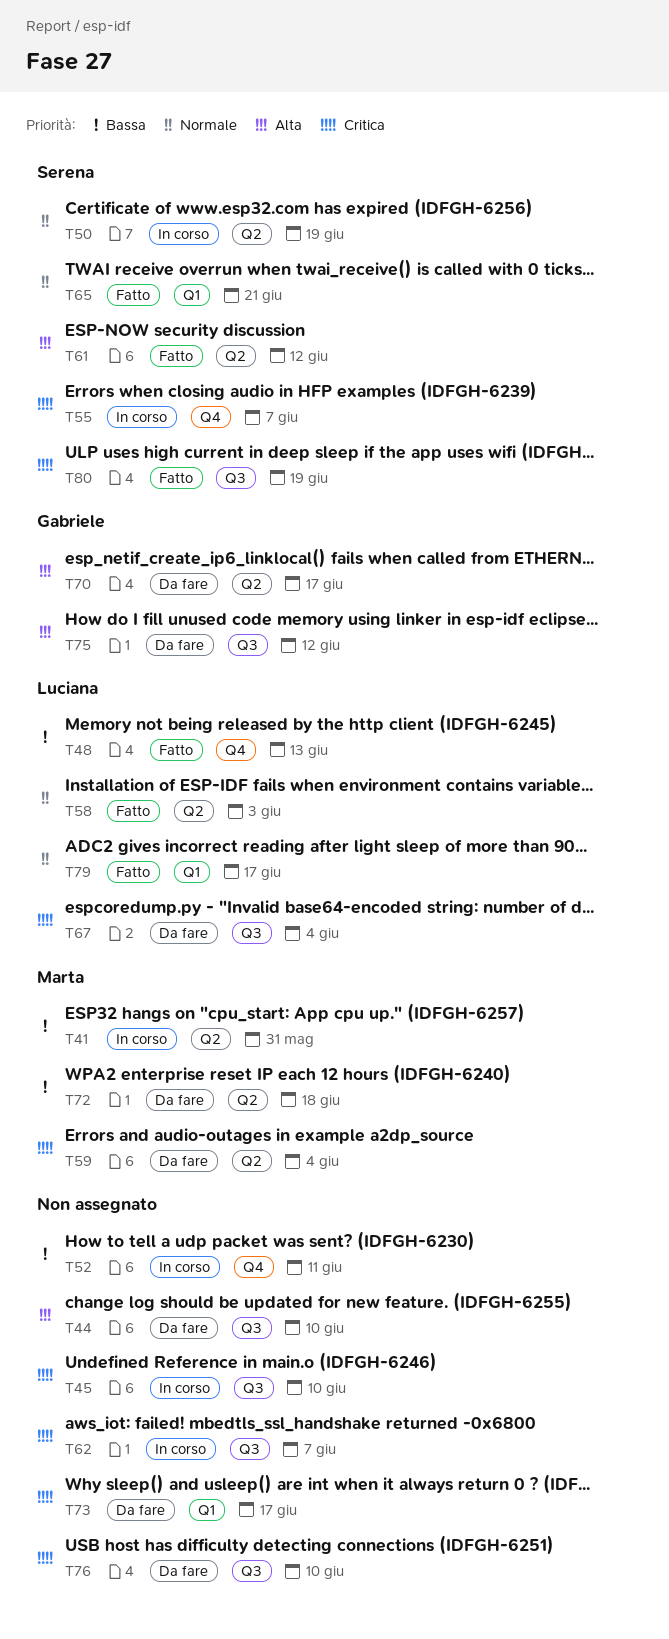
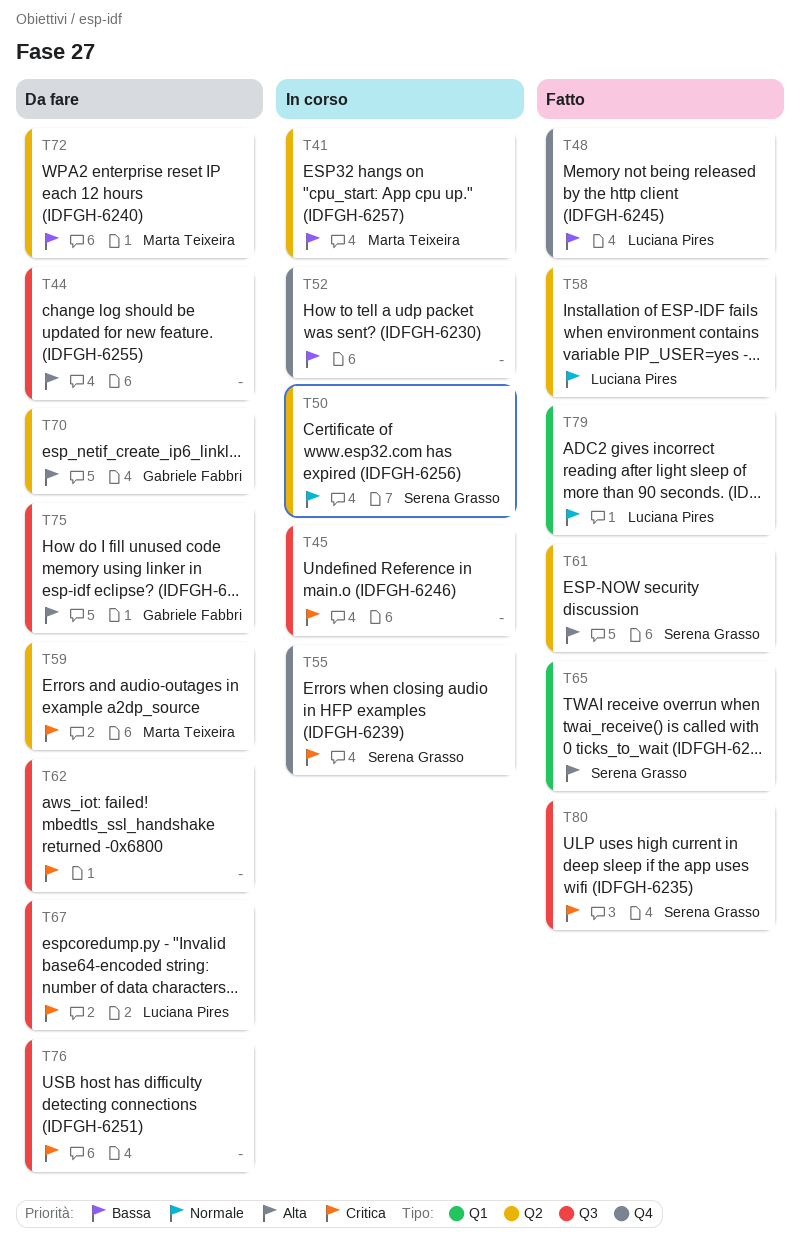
T62, status: In corso -> Da fare
T65, priority: Normale -> Alta
T73: present -> none

